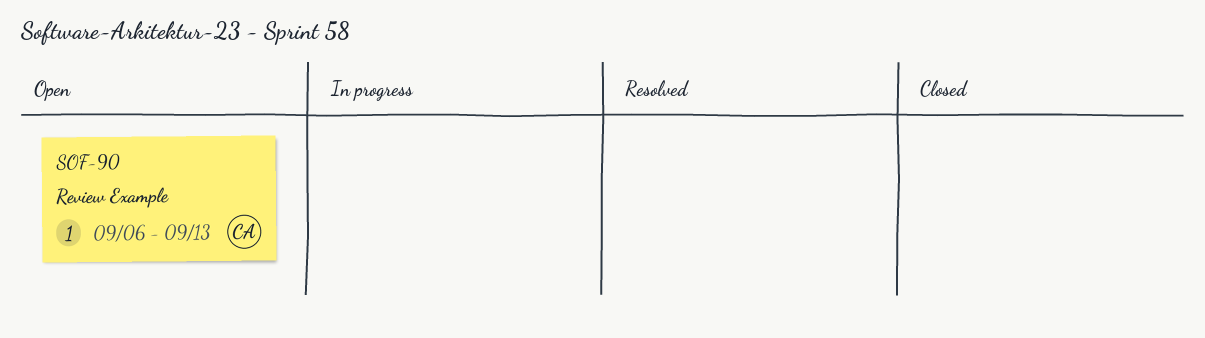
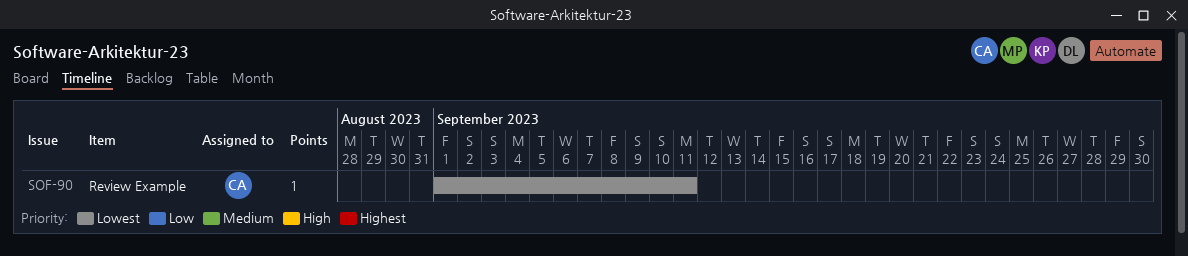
SOF-90, start: Sep 6 -> Sep 1
SOF-90, due: Sep 13 -> Sep 11

